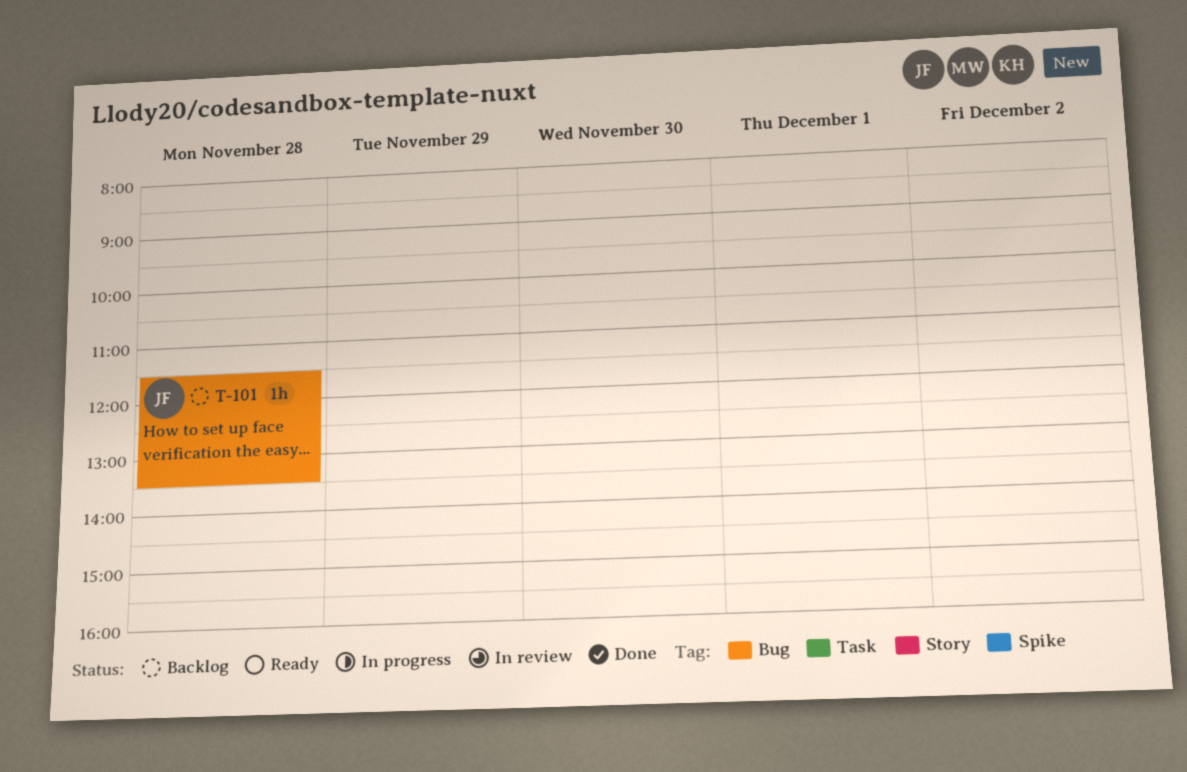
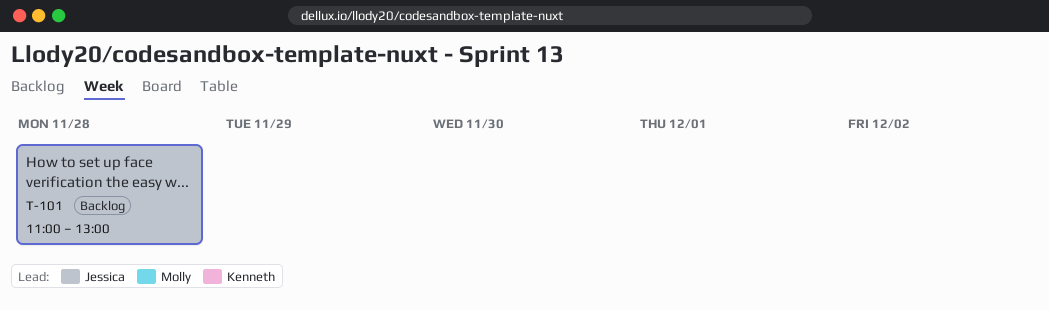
T-101, begins: 11:30 -> 11:00
T-101, ends: 13:30 -> 13:00

